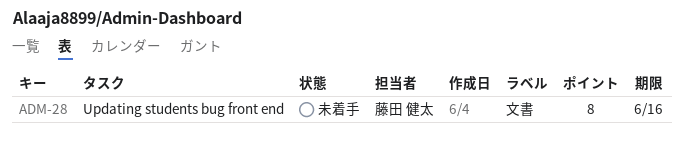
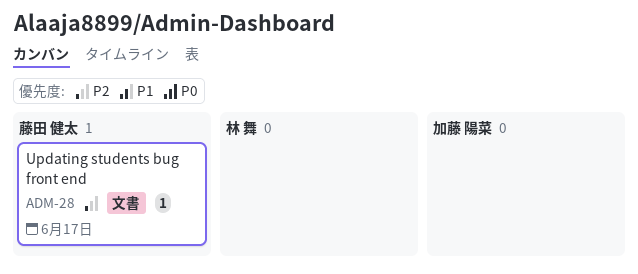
ADM-28, estimate: 8 -> 1
ADM-28, due: Jun 16 -> Jun 17

